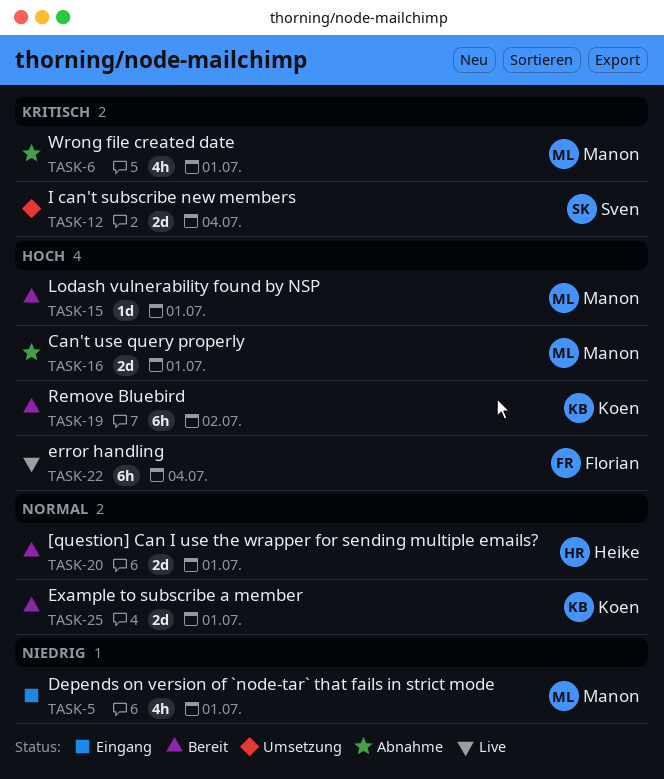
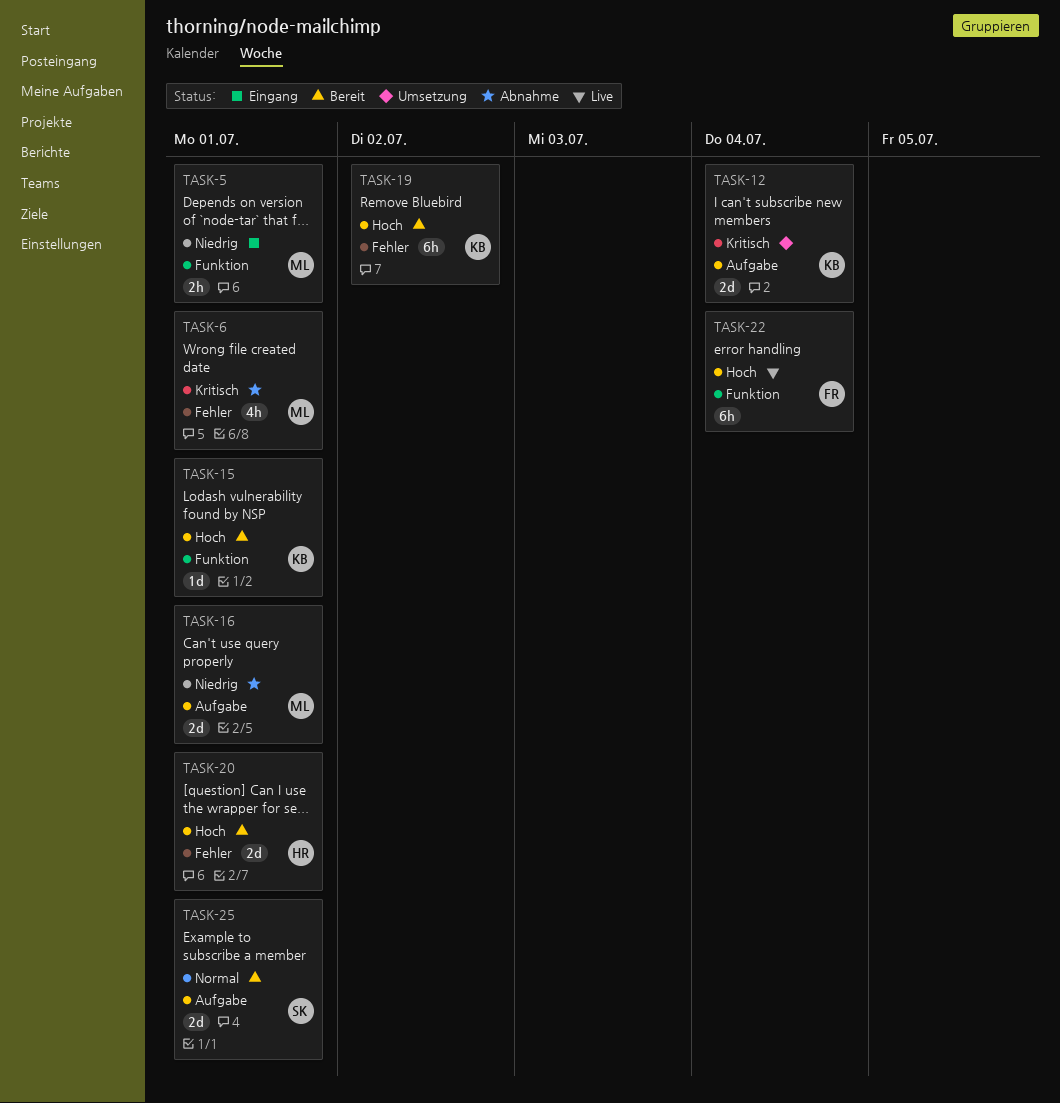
TASK-5, estimate: 4h -> 2h
TASK-12, owner: Sven -> Koen
TASK-15, owner: Manon -> Koen
TASK-16, priority: Hoch -> Niedrig
TASK-20, priority: Normal -> Hoch
TASK-25, owner: Koen -> Sven

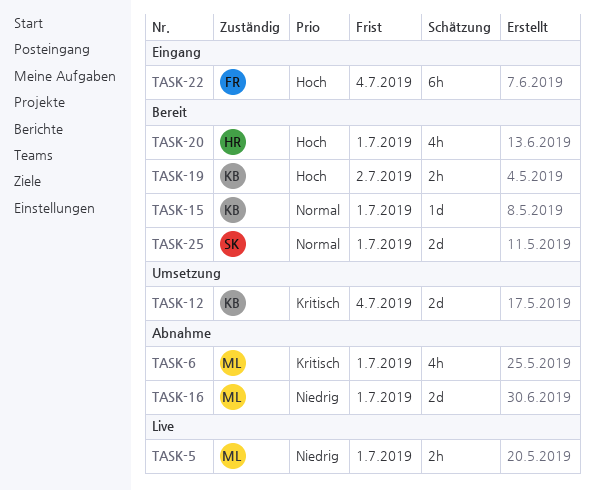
TASK-5, status: Eingang -> Live
TASK-15, priority: Hoch -> Normal
TASK-19, estimate: 6h -> 2h
TASK-20, estimate: 2d -> 4h
TASK-22, status: Live -> Eingang

